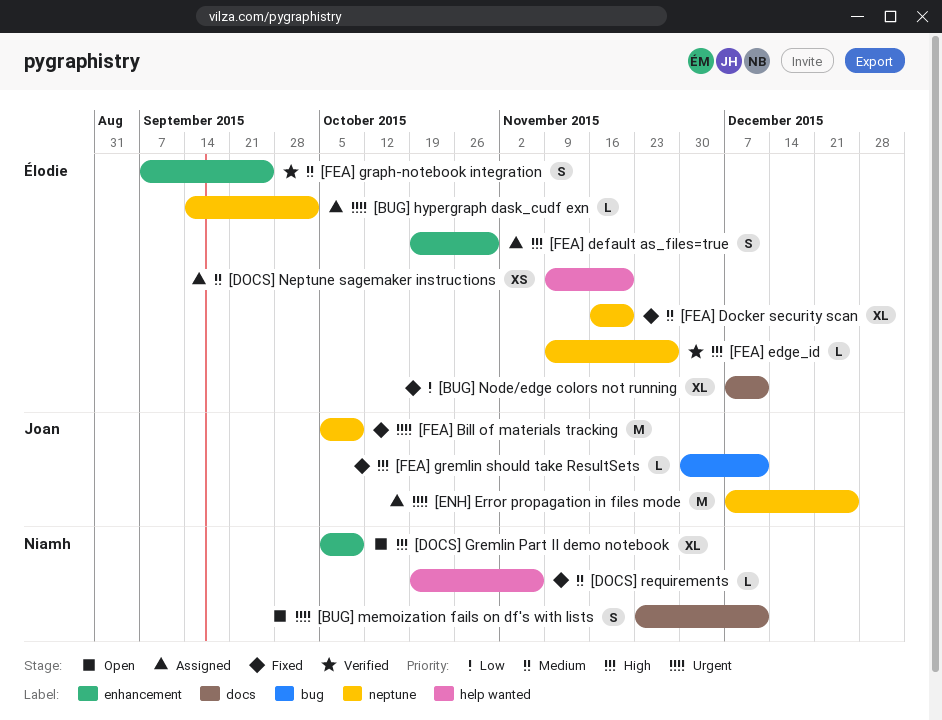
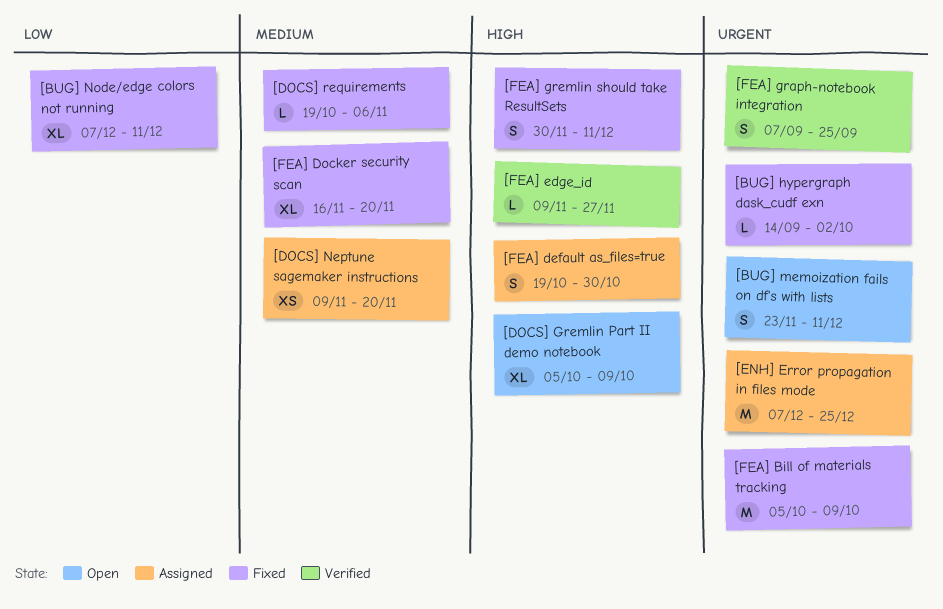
[BUG] hypergraph dask_cudf exn, status: Assigned -> Fixed
[FEA] graph-notebook integration, priority: Medium -> Urgent
[FEA] gremlin should take ResultSets, estimate: L -> S

